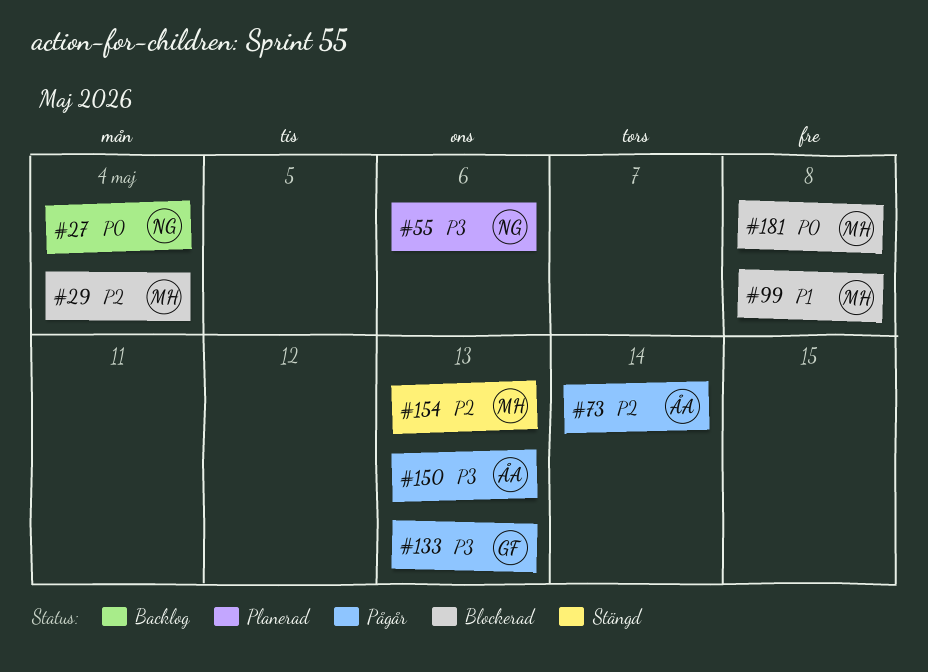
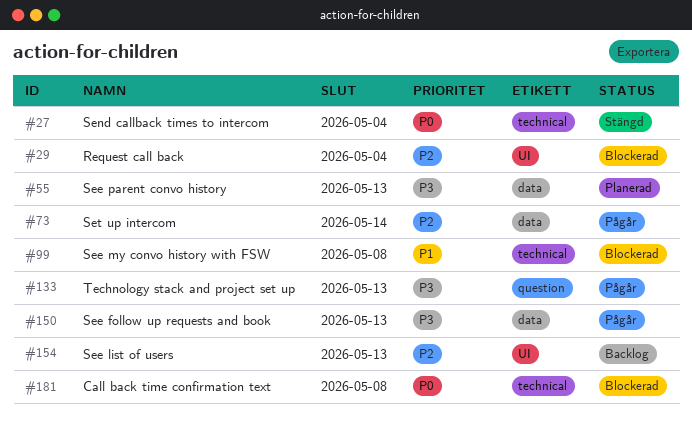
#27, status: Backlog -> Stängd
#55, due: May 6 -> May 13
#154, status: Stängd -> Backlog

